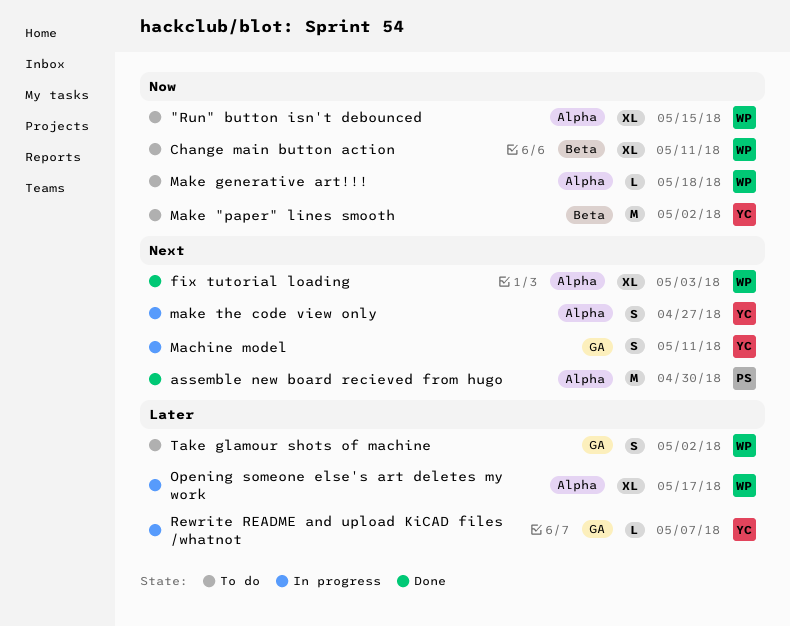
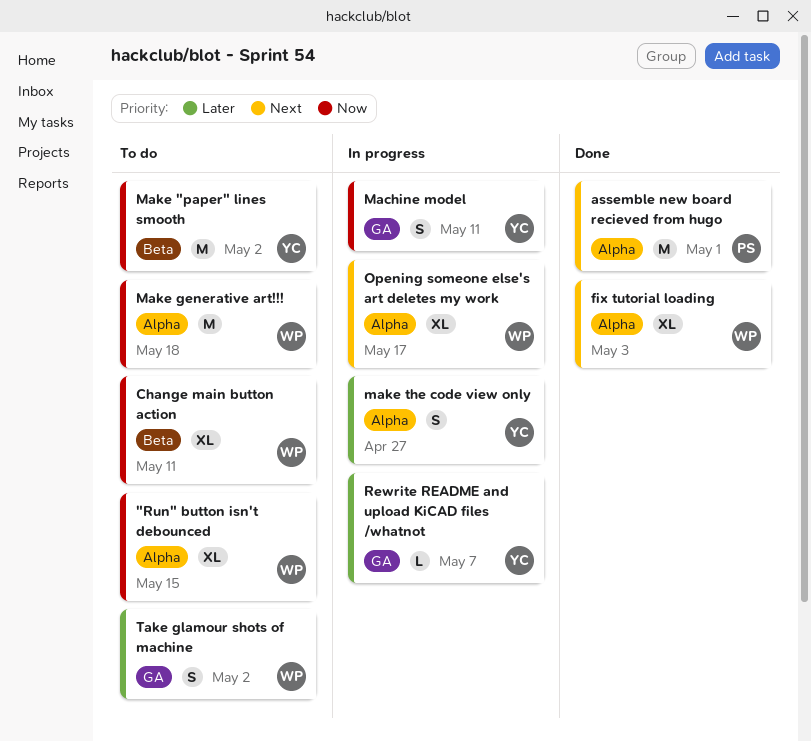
assemble new board recieved from hugo, due: Apr 30 -> May 1
Machine model, priority: Next -> Now
Make generative art!!!, estimate: L -> M
make the code view only, priority: Next -> Later
Opening someone else's art deletes my work, priority: Later -> Next

